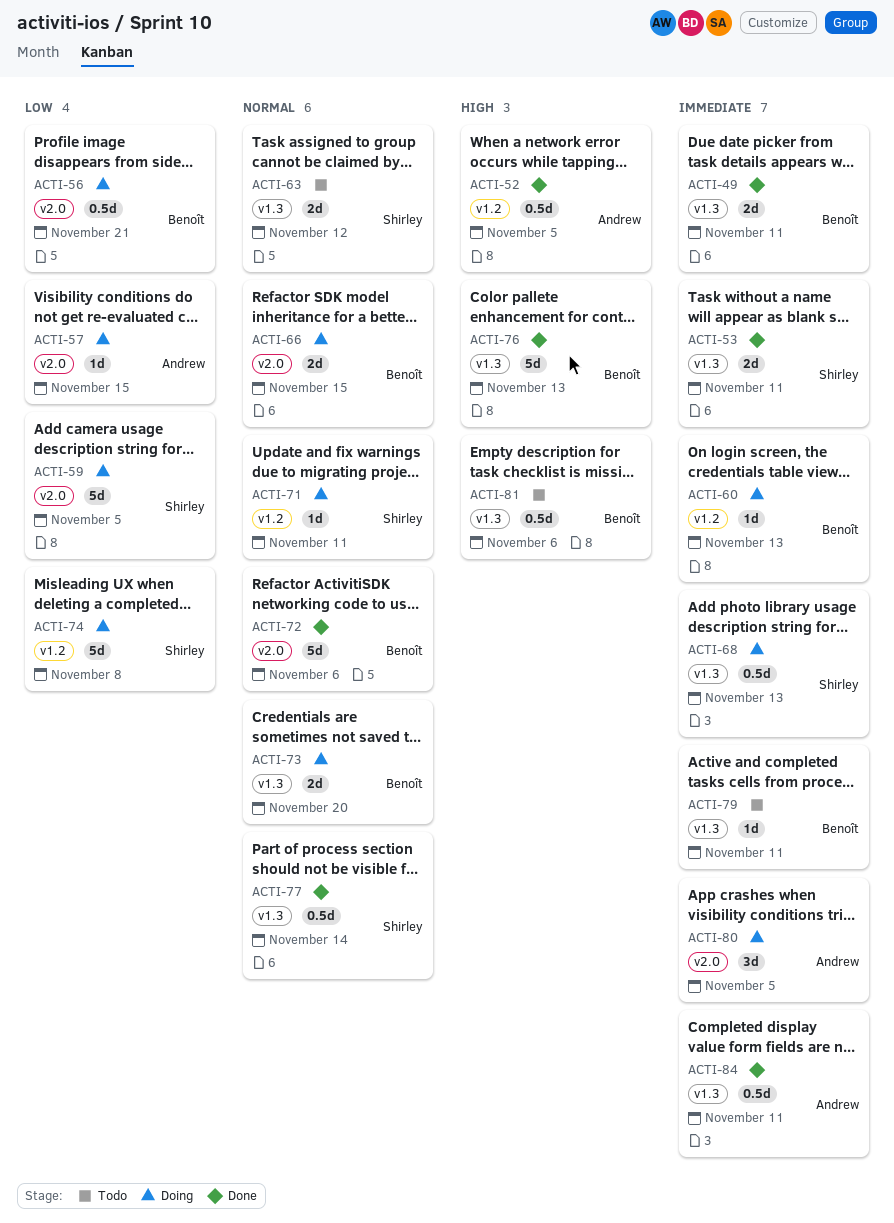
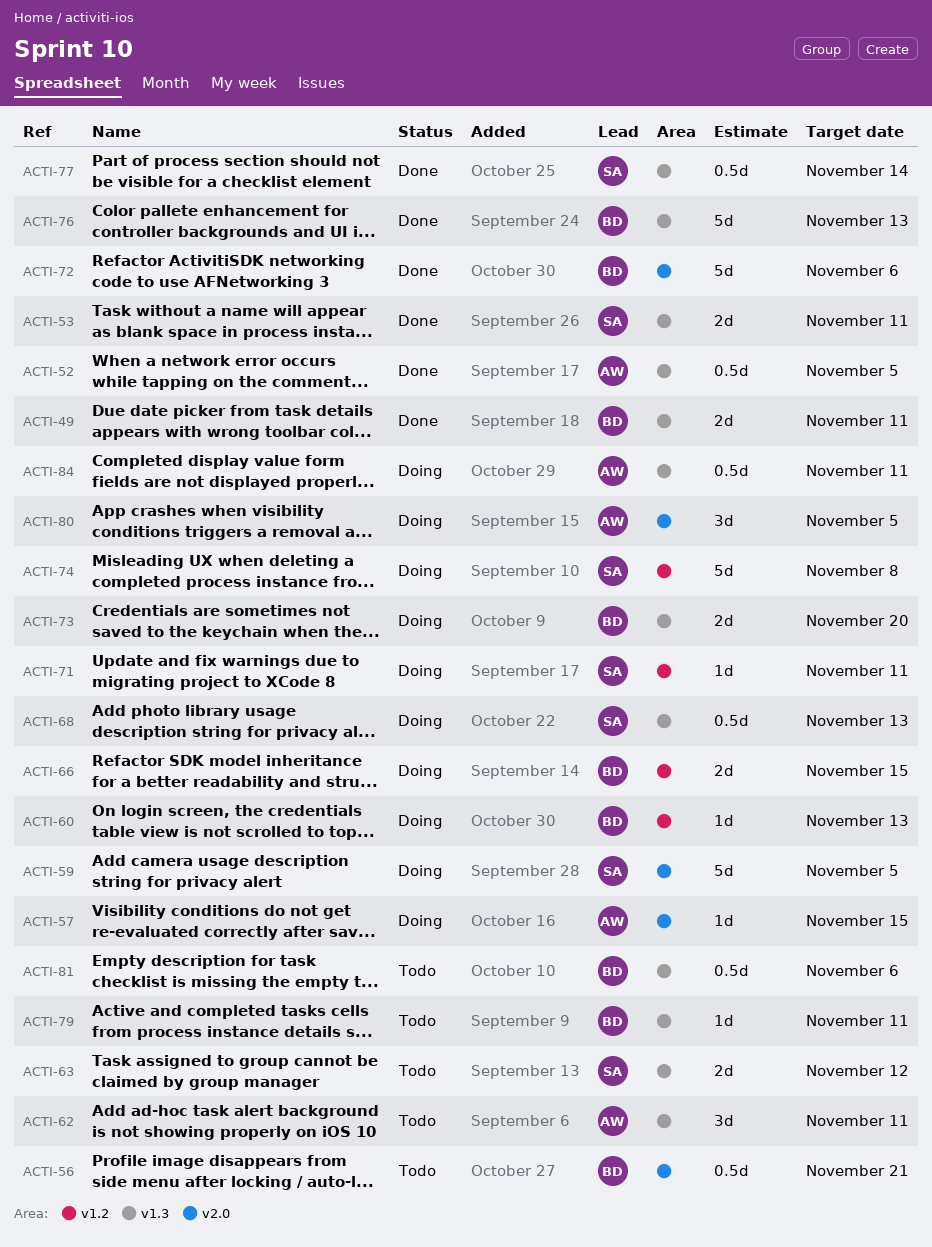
ACTI-52, label: v1.2 -> v1.3
ACTI-56, status: Doing -> Todo
ACTI-62: none -> present
ACTI-66, label: v2.0 -> v1.2
ACTI-84, status: Done -> Doing

